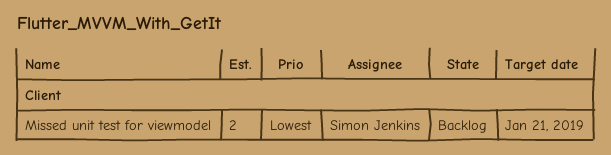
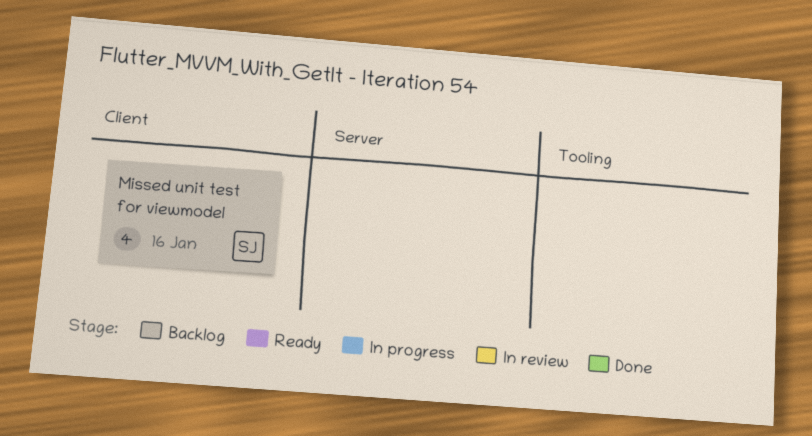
Missed unit test for viewmodel, estimate: 2 -> 4
Missed unit test for viewmodel, due: Jan 21 -> Jan 16

